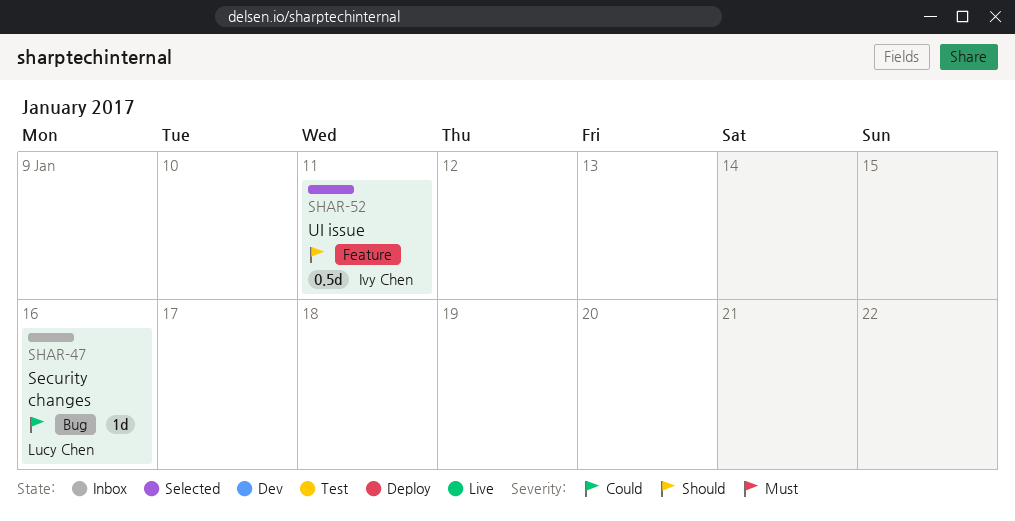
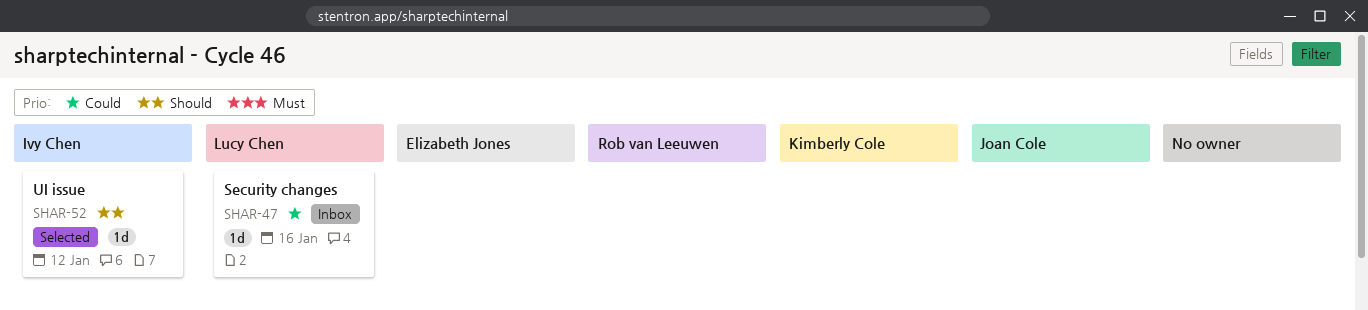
SHAR-52, estimate: 0.5d -> 1d
SHAR-52, due: Jan 11 -> Jan 12

